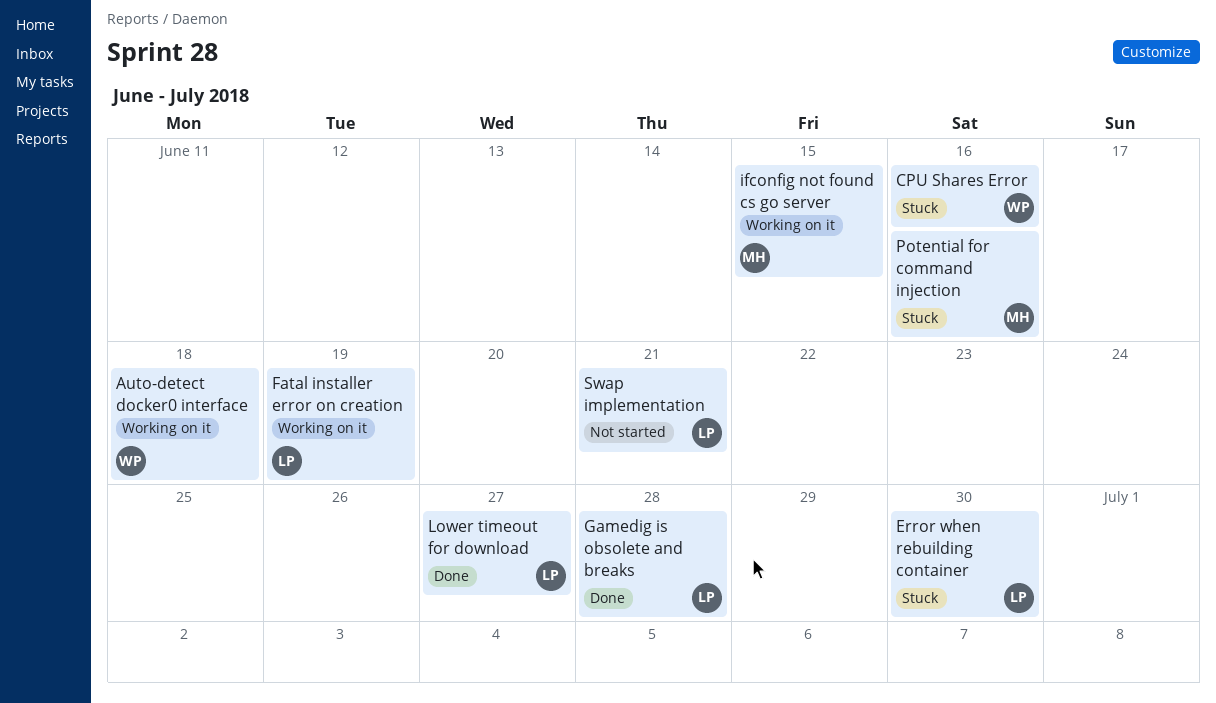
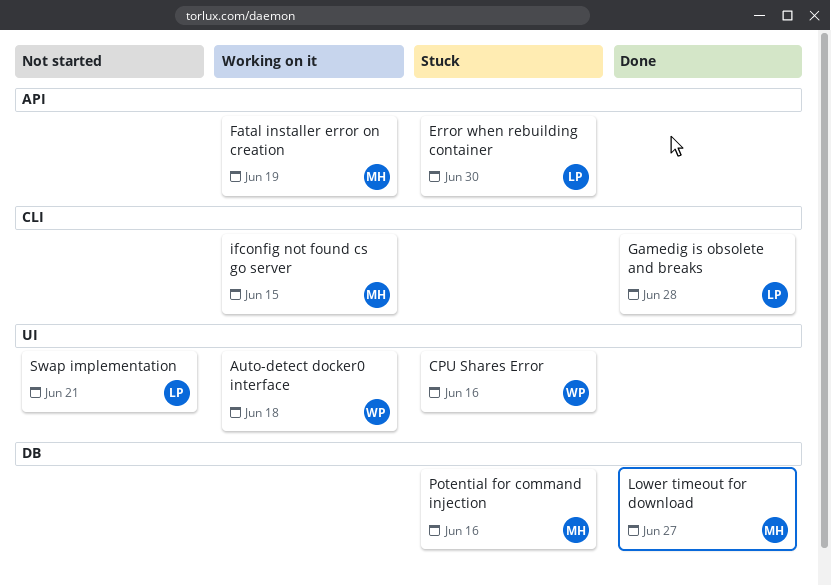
Fatal installer error on creation, owner: LP -> MH
Lower timeout for download, owner: LP -> MH

